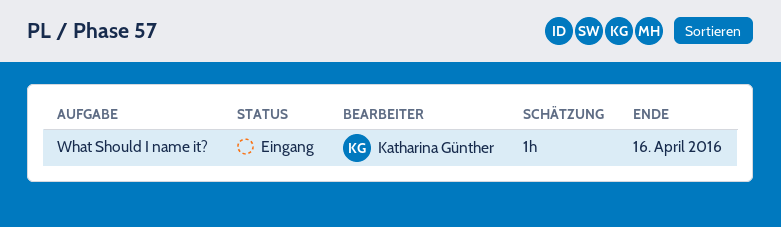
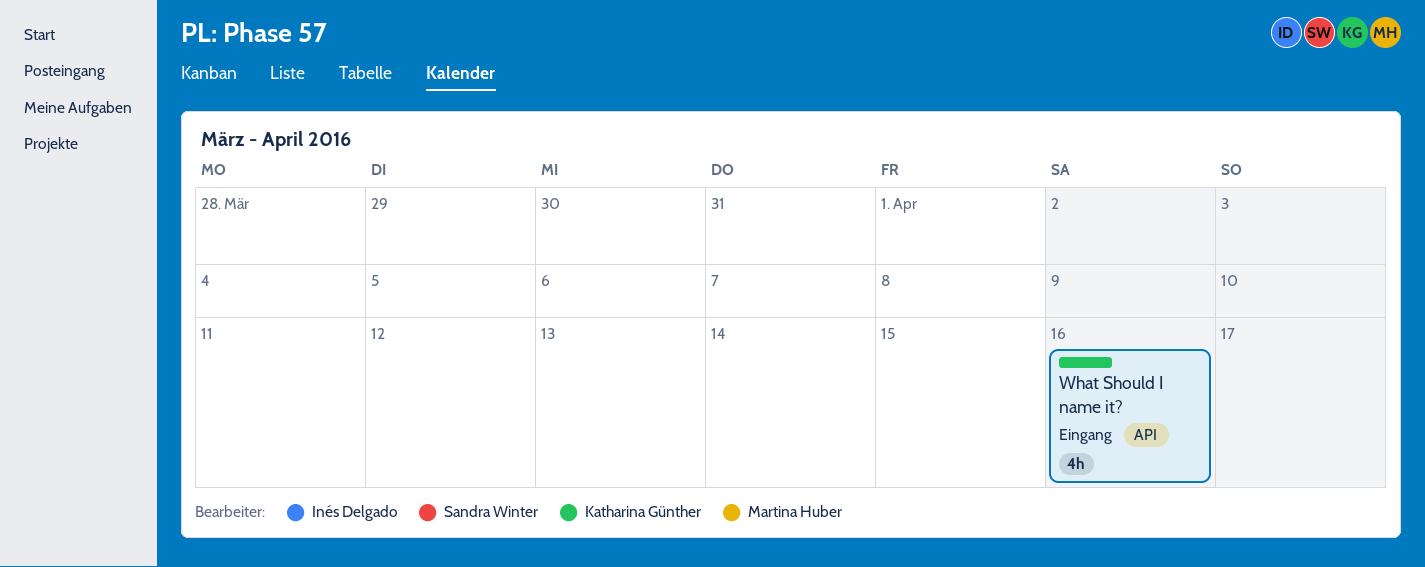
What Should I name it?, estimate: 1h -> 4h

